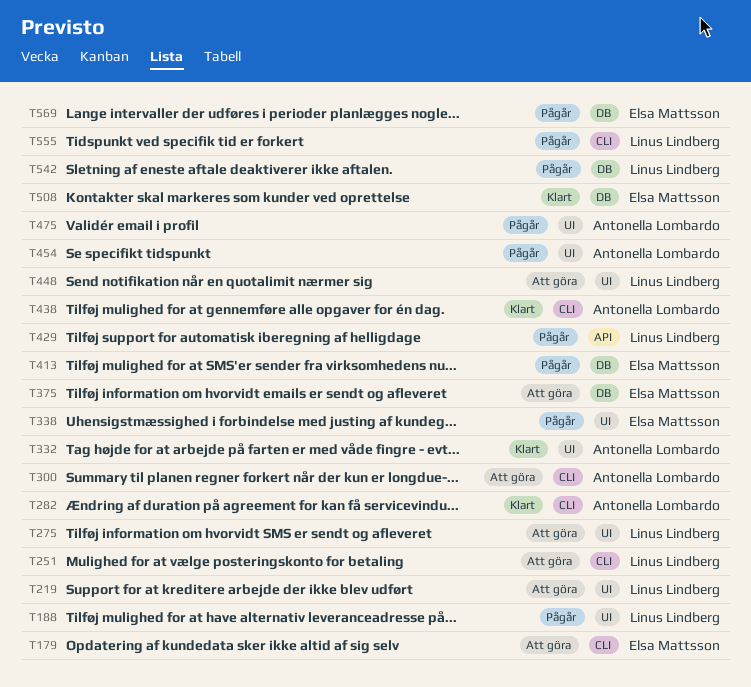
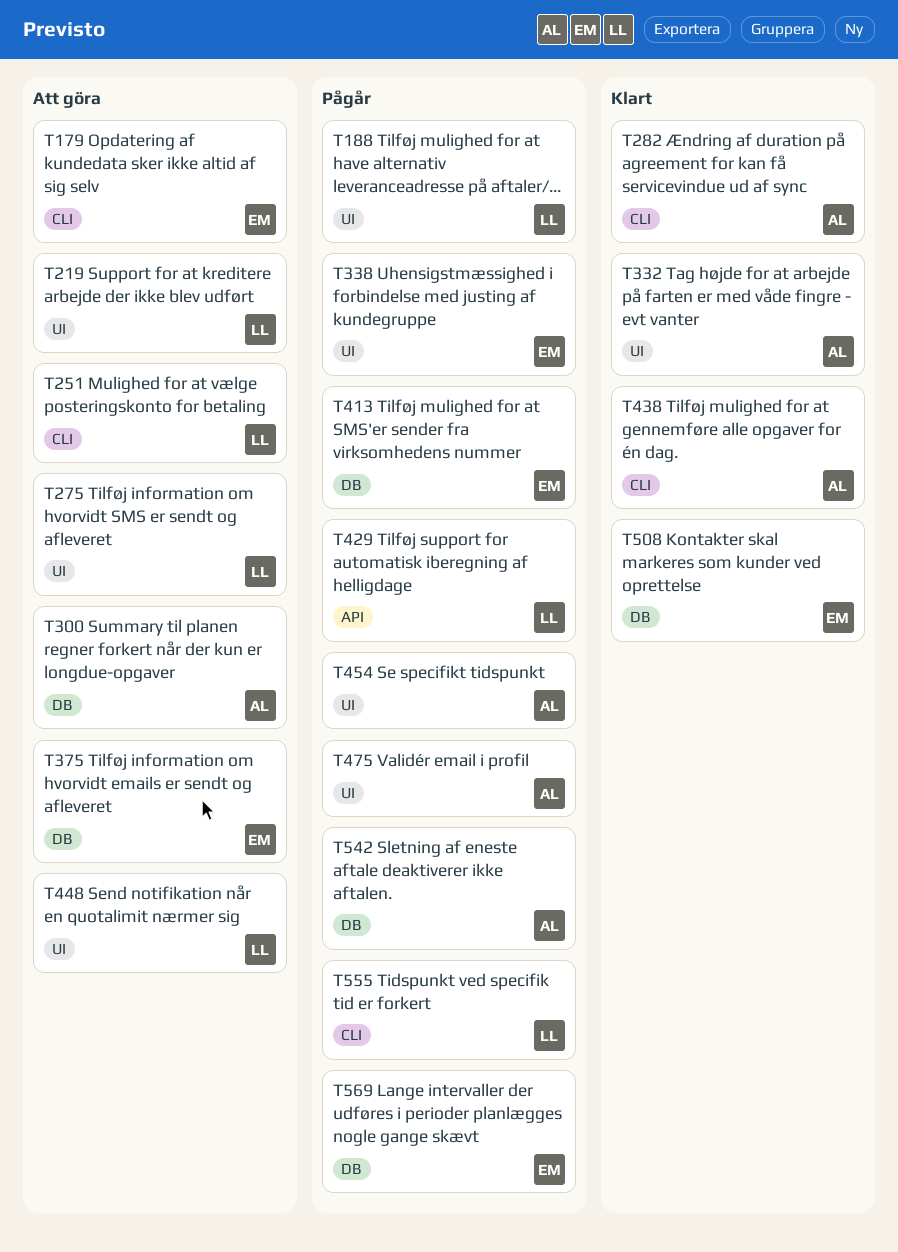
T300, label: CLI -> DB
T542, owner: Linus Lindberg -> Antonella Lombardo

